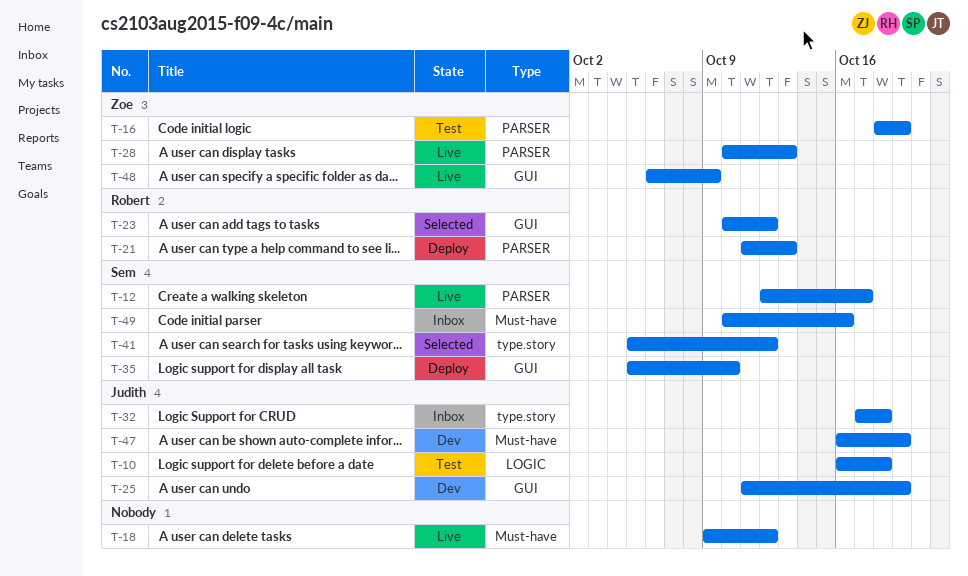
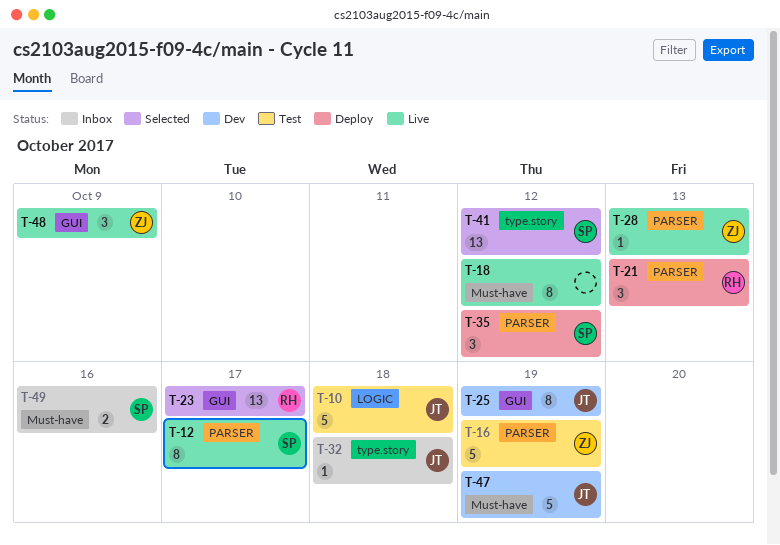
T-23, due: Oct 12 -> Oct 17
T-35, label: GUI -> PARSER
T-35, due: Oct 10 -> Oct 12

